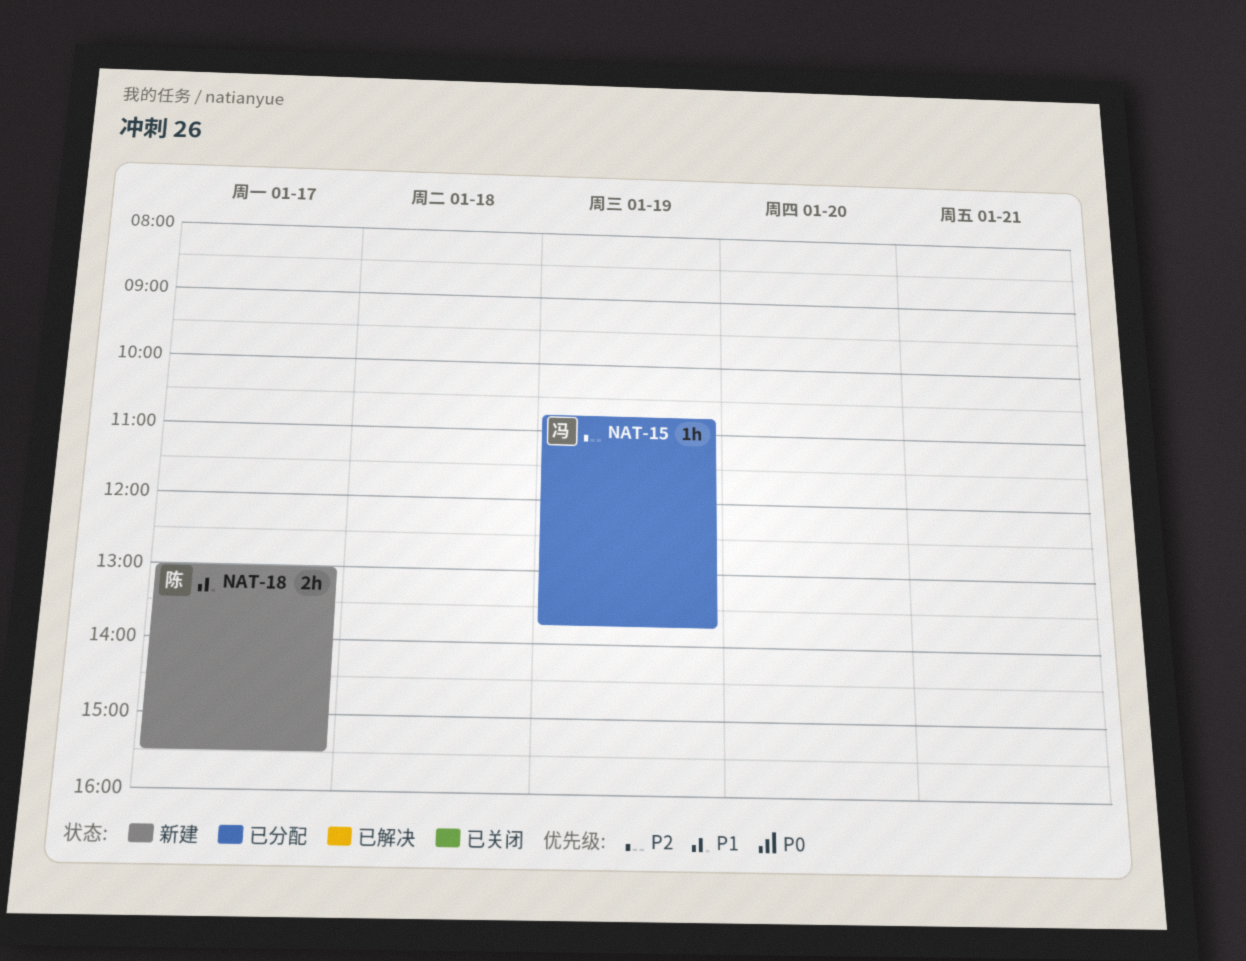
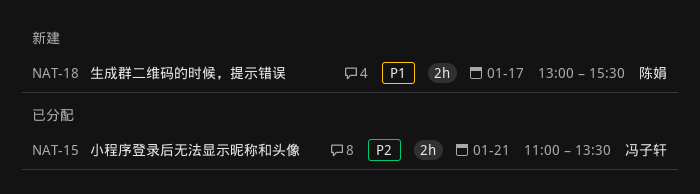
NAT-15, estimate: 1h -> 2h
NAT-15, day: Jan 19 -> Jan 21
NAT-15, begins: 10:45 -> 11:00
NAT-15, ends: 13:45 -> 13:30

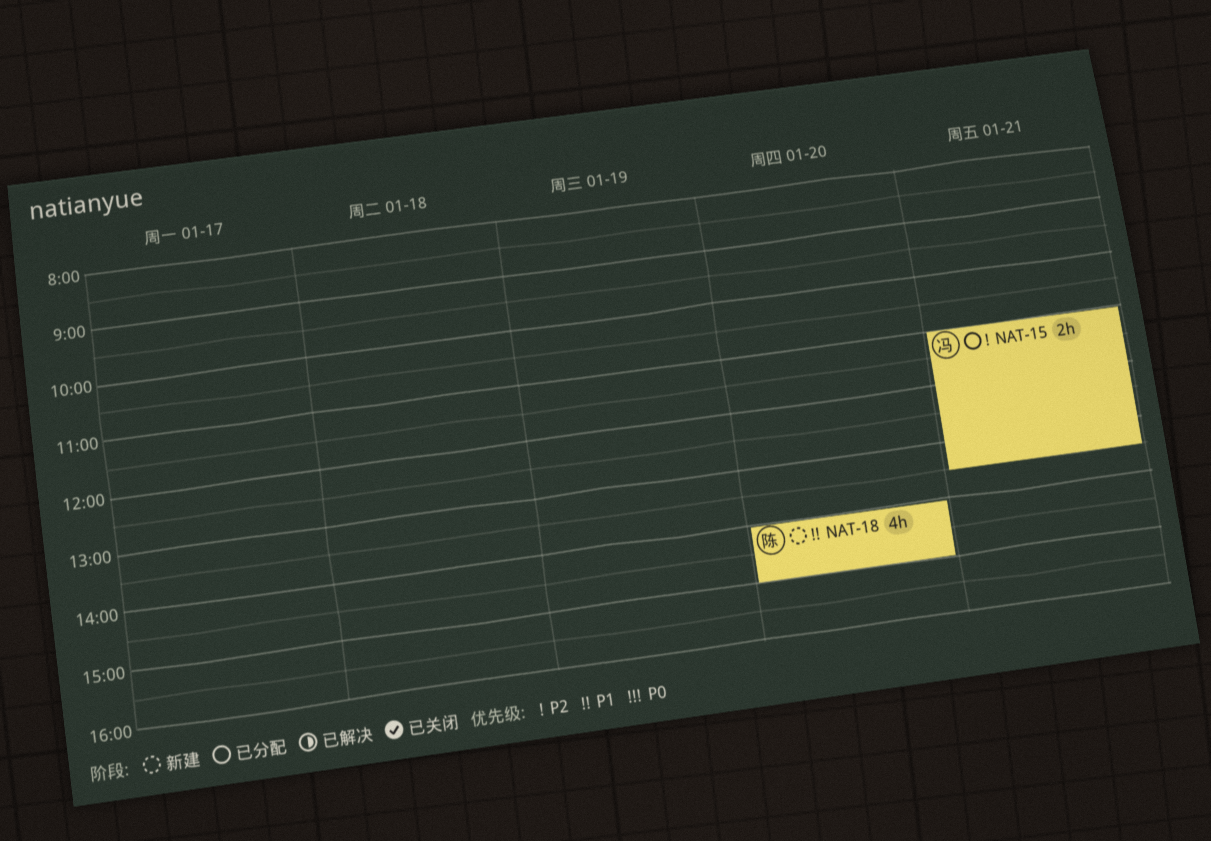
NAT-18, estimate: 2h -> 4h
NAT-18, day: Jan 17 -> Jan 20
NAT-18, begins: 13:00 -> 14:00
NAT-18, ends: 15:30 -> 15:00

